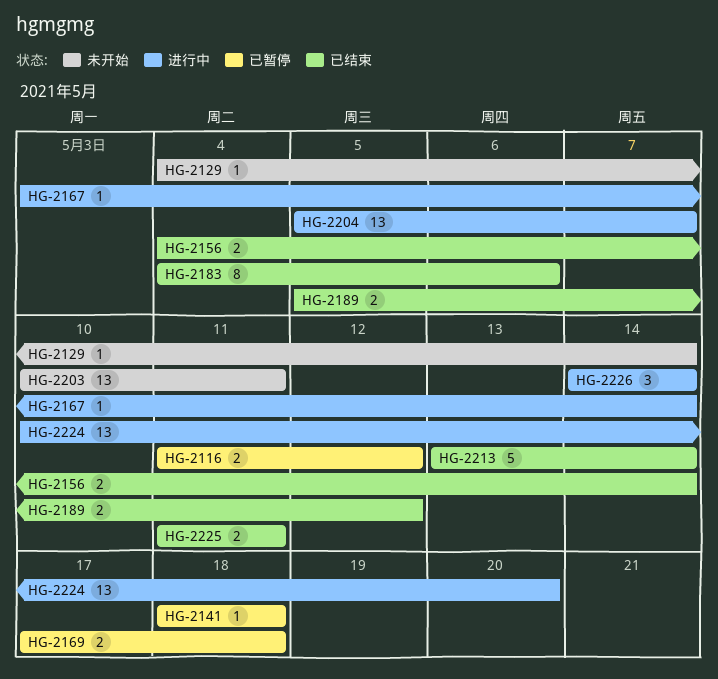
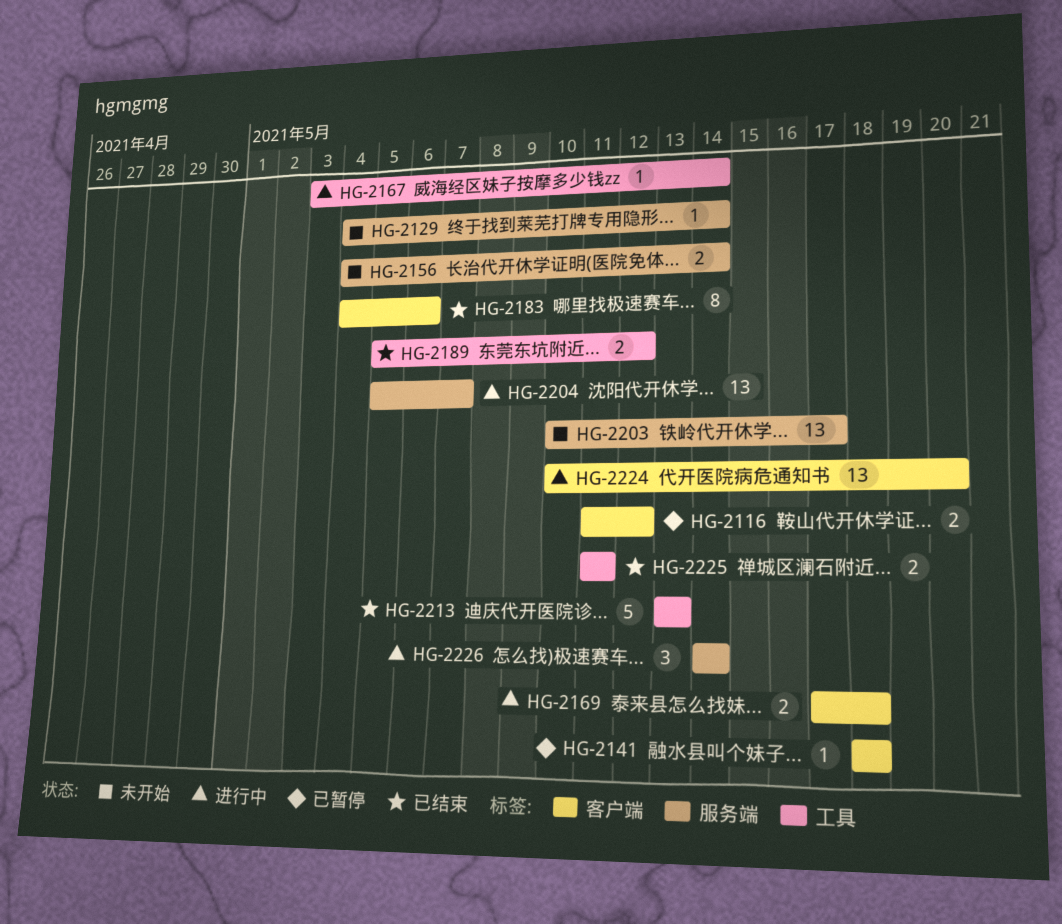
HG-2156, status: 已结束 -> 未开始
HG-2169, status: 已暂停 -> 进行中
HG-2203, due: May 11 -> May 17
HG-2213, due: May 14 -> May 13

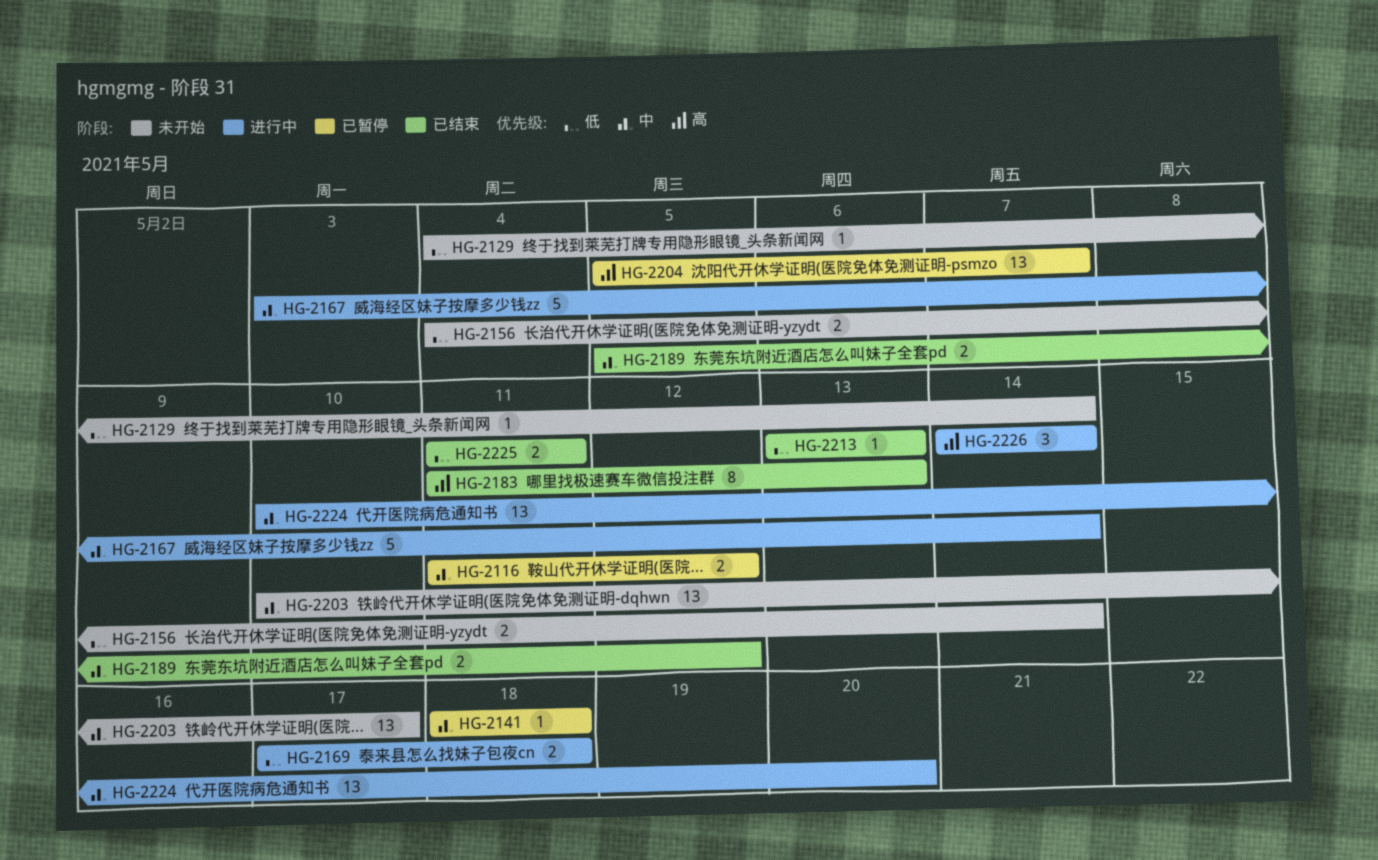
HG-2167, estimate: 1 -> 5
HG-2183, start: May 4 -> May 11
HG-2183, due: May 6 -> May 13
HG-2204, status: 进行中 -> 已暂停
HG-2213, estimate: 5 -> 1

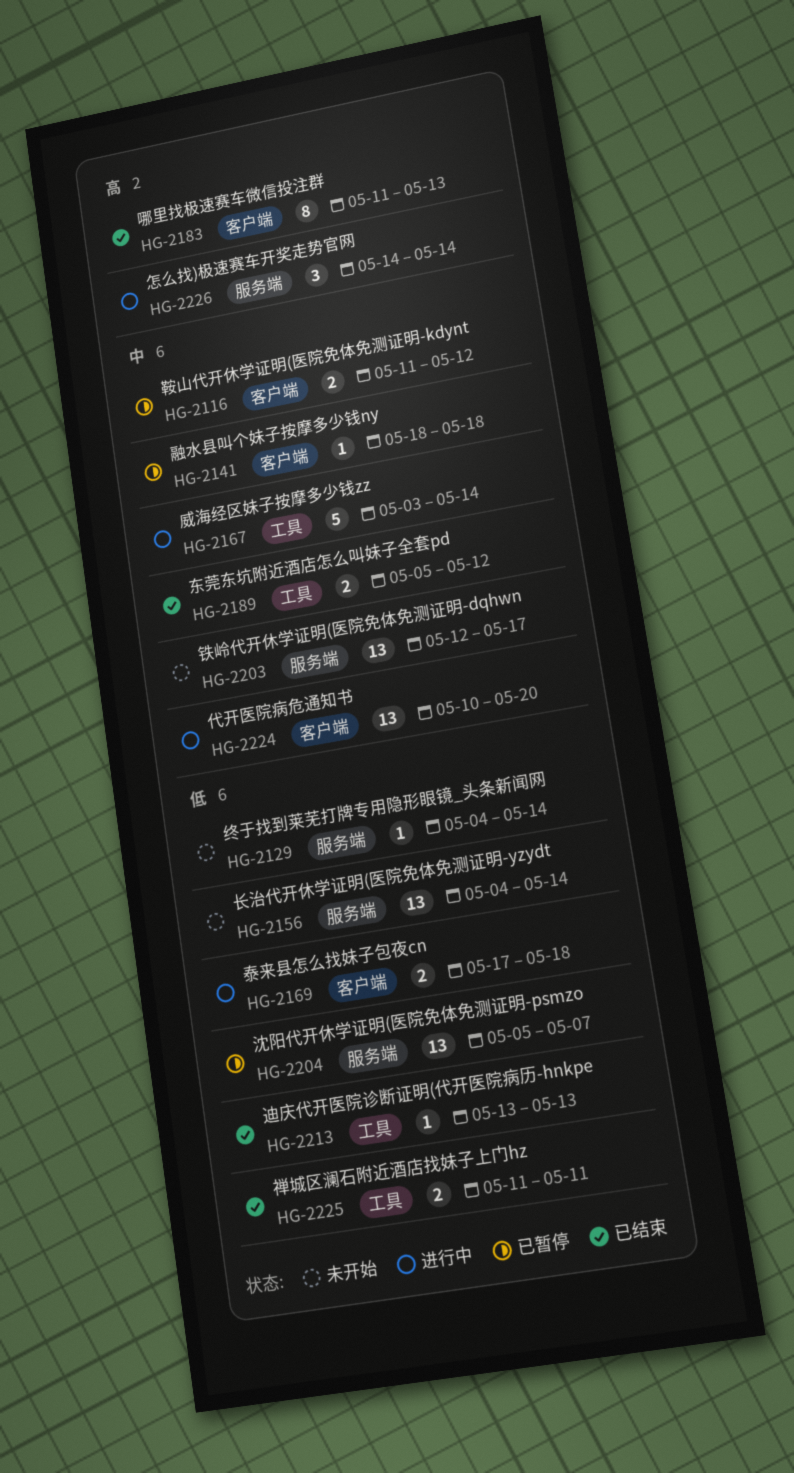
HG-2156, estimate: 2 -> 13
HG-2203, start: May 10 -> May 12
HG-2204, priority: 高 -> 低

